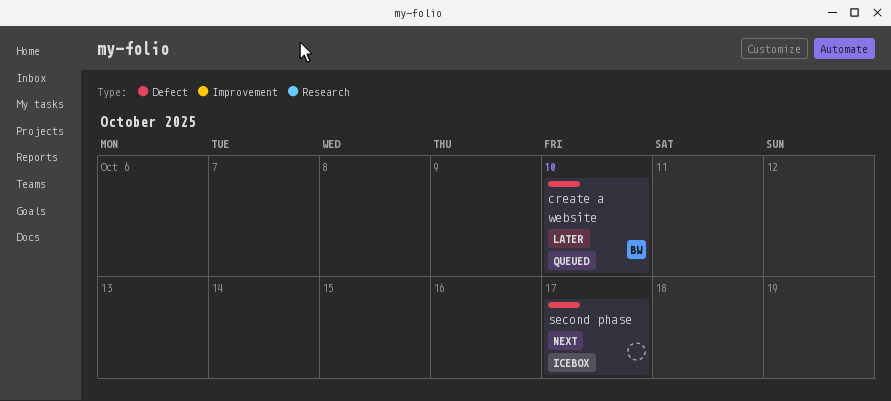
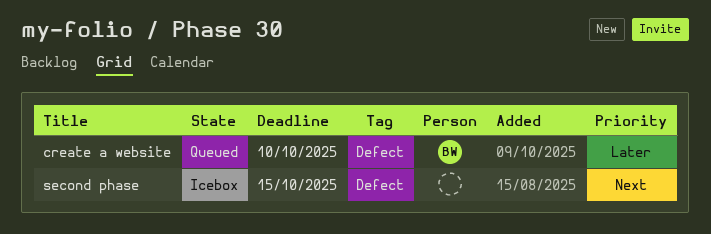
second phase, due: Oct 17 -> Oct 15

